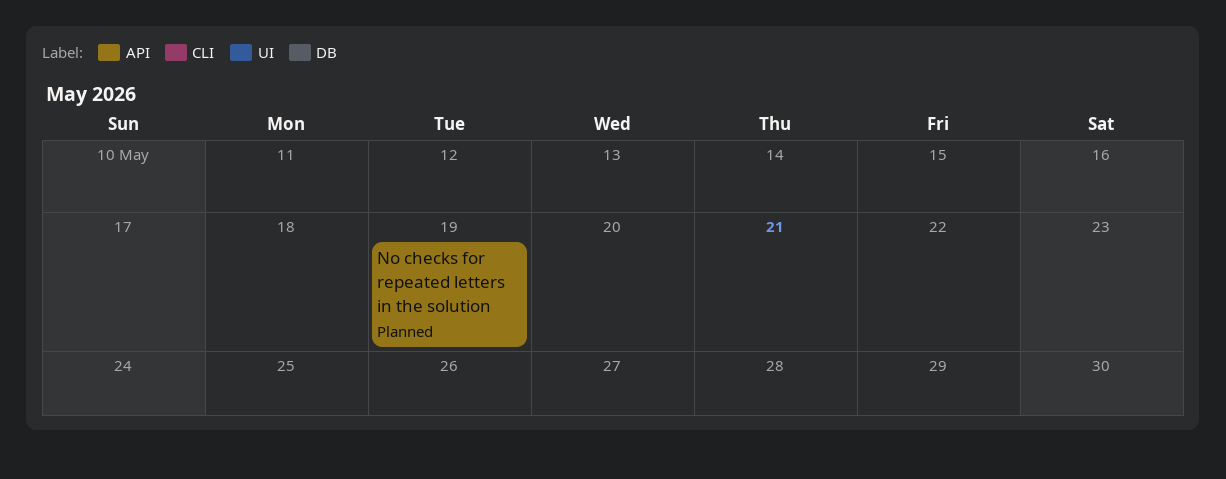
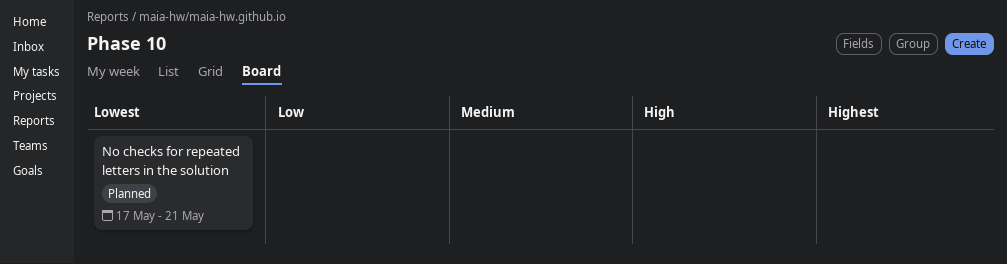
No checks for repeated letters in the solution, due: May 19 -> May 21

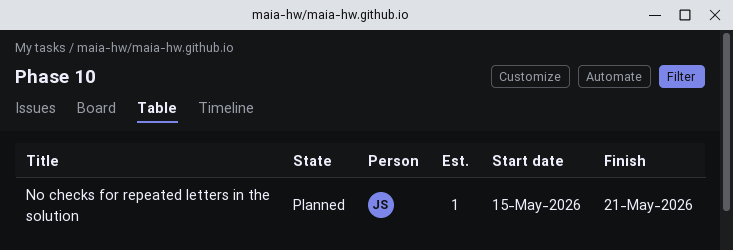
No checks for repeated letters in the solution, start: May 17 -> May 15

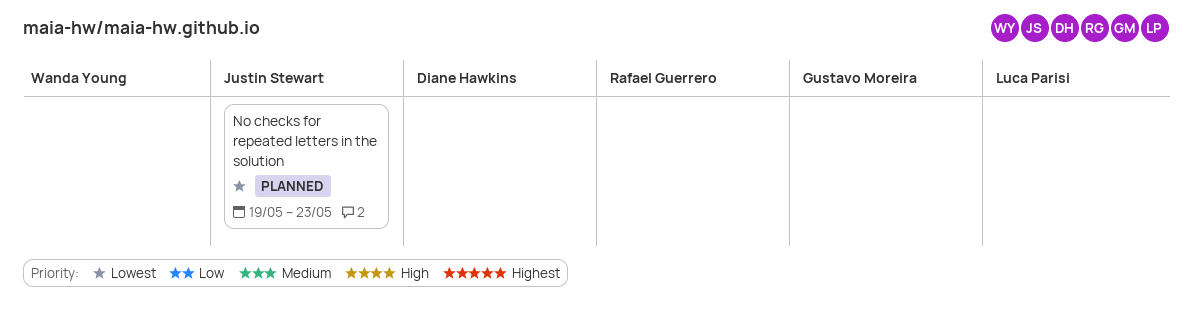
No checks for repeated letters in the solution, start: May 15 -> May 19
No checks for repeated letters in the solution, due: May 21 -> May 23

